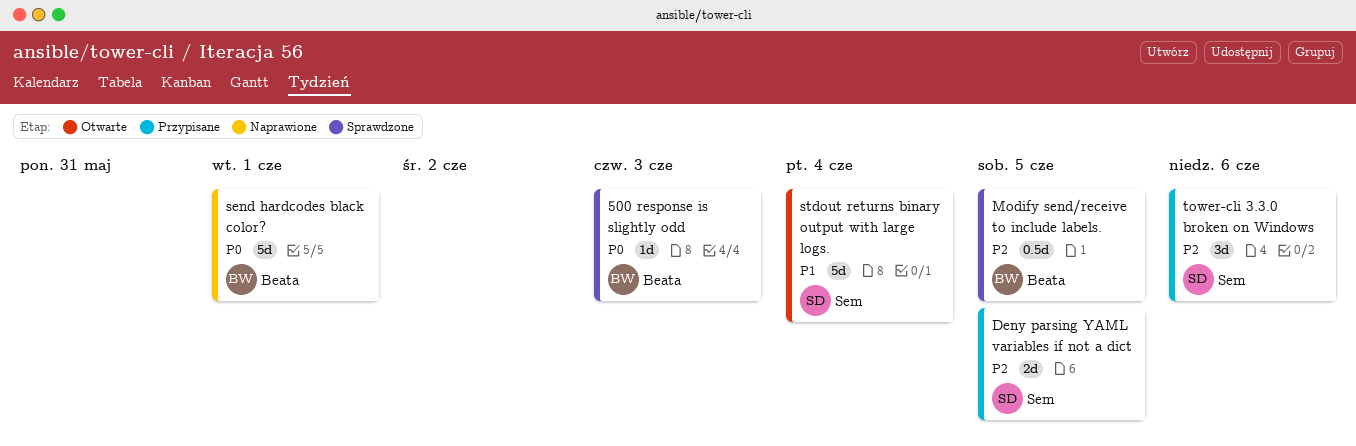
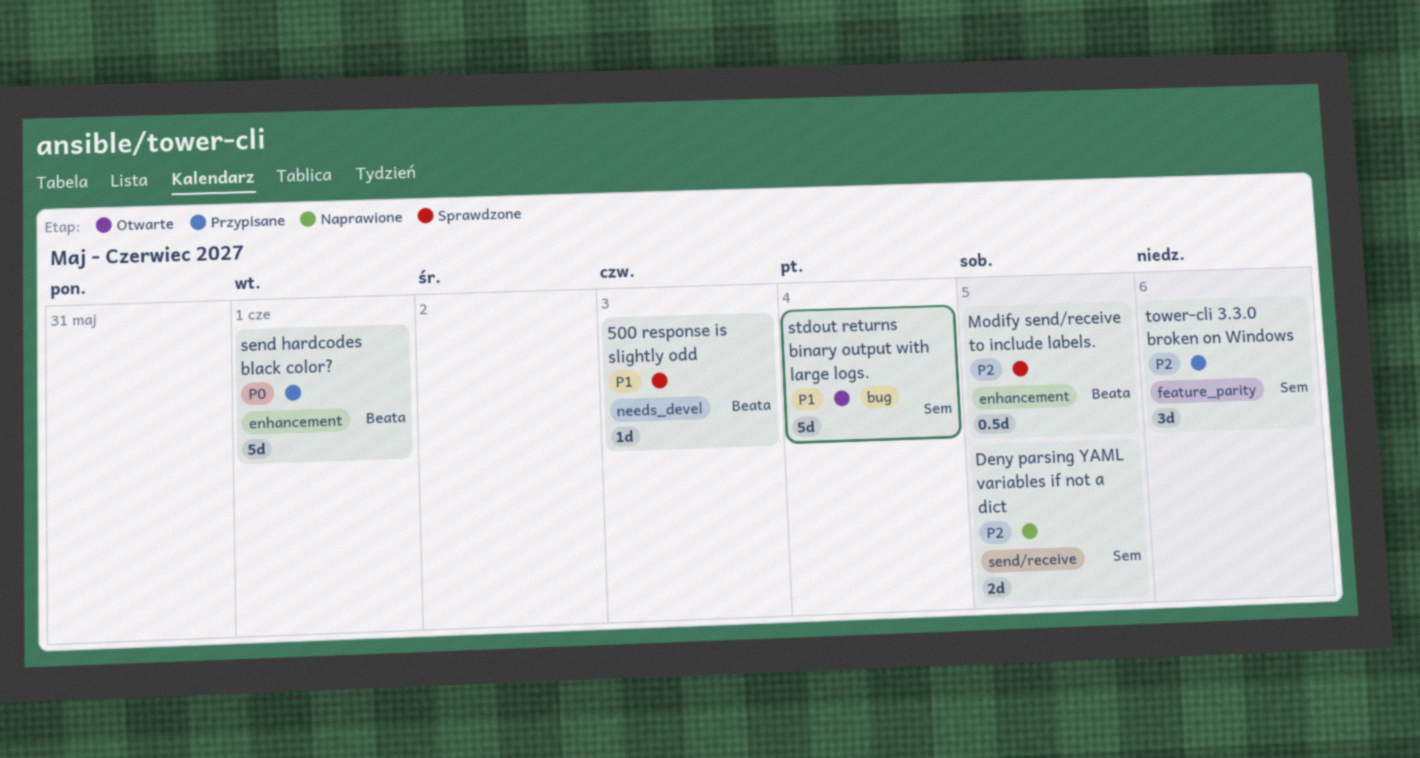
500 response is slightly odd, priority: P0 -> P1
Deny parsing YAML variables if not a dict, status: Przypisane -> Naprawione
send hardcodes black color?, status: Naprawione -> Przypisane

